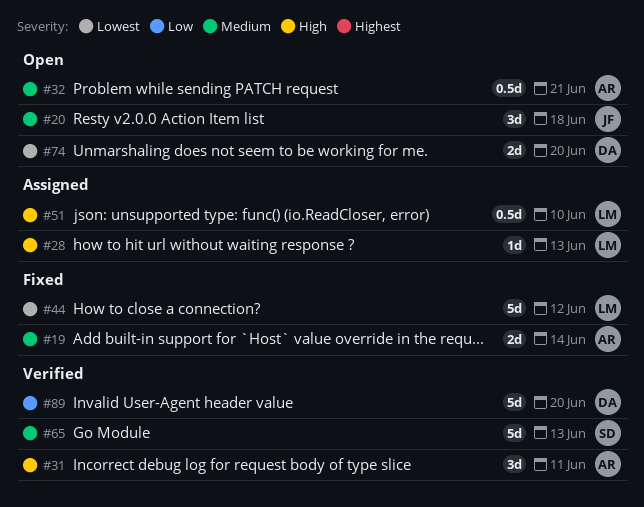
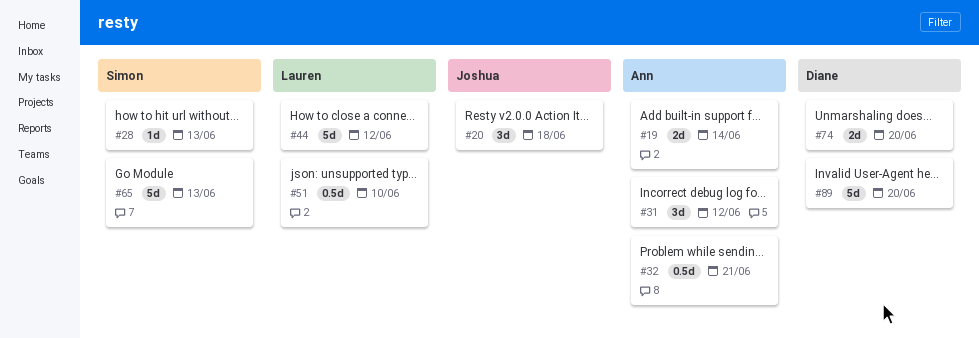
#28, owner: Lauren -> Simon
#31, due: Jun 11 -> Jun 12

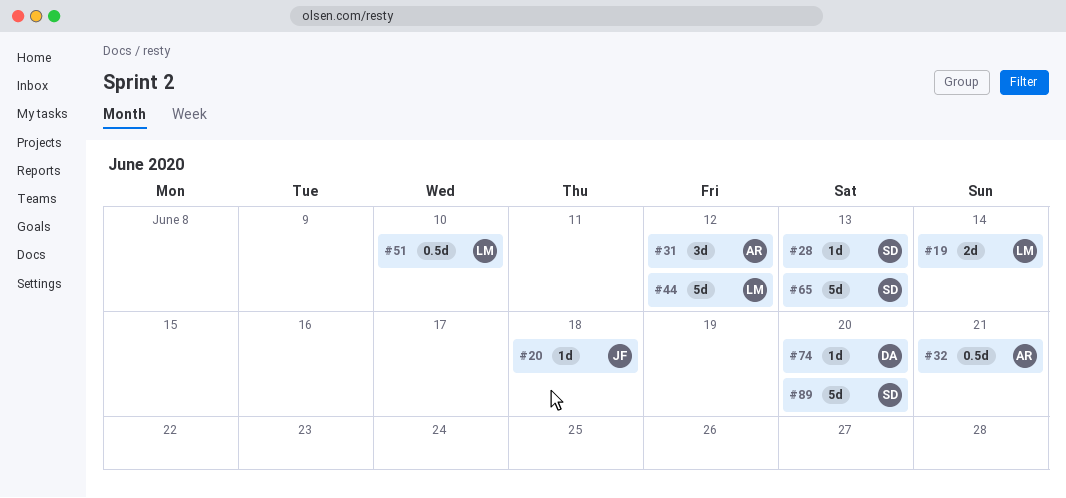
#19, owner: Ann -> Lauren
#20, estimate: 3d -> 1d
#74, estimate: 2d -> 1d
#89, owner: Diane -> Simon

